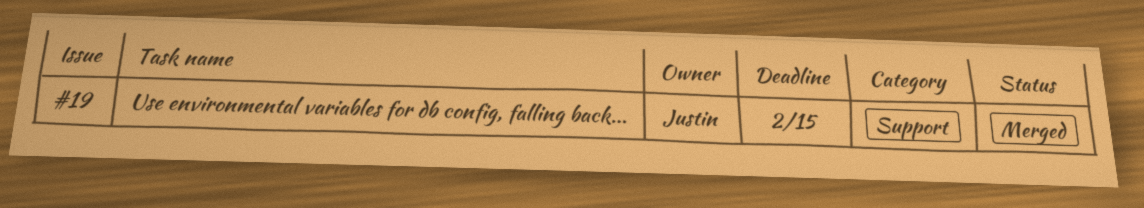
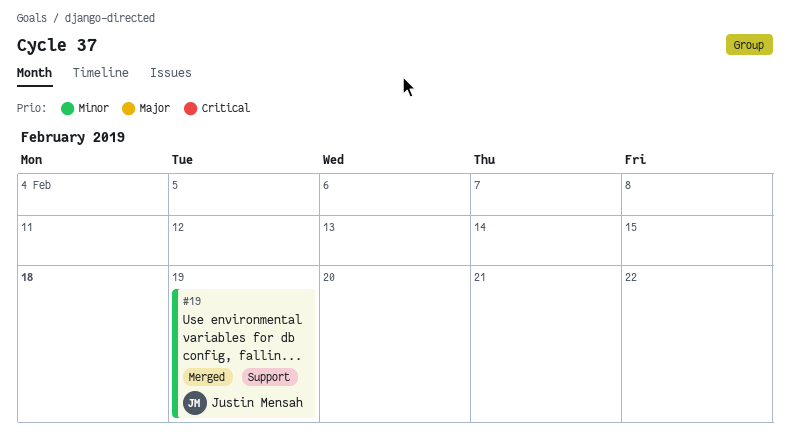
#19, due: Feb 15 -> Feb 19

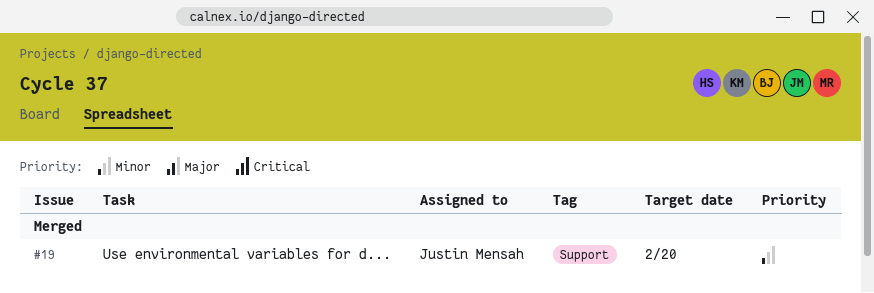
#19, due: Feb 19 -> Feb 20

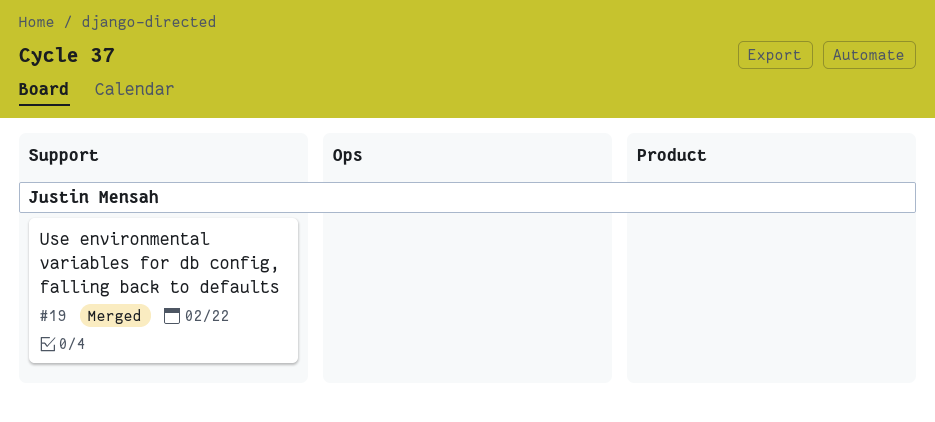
#19, due: Feb 20 -> Feb 22

